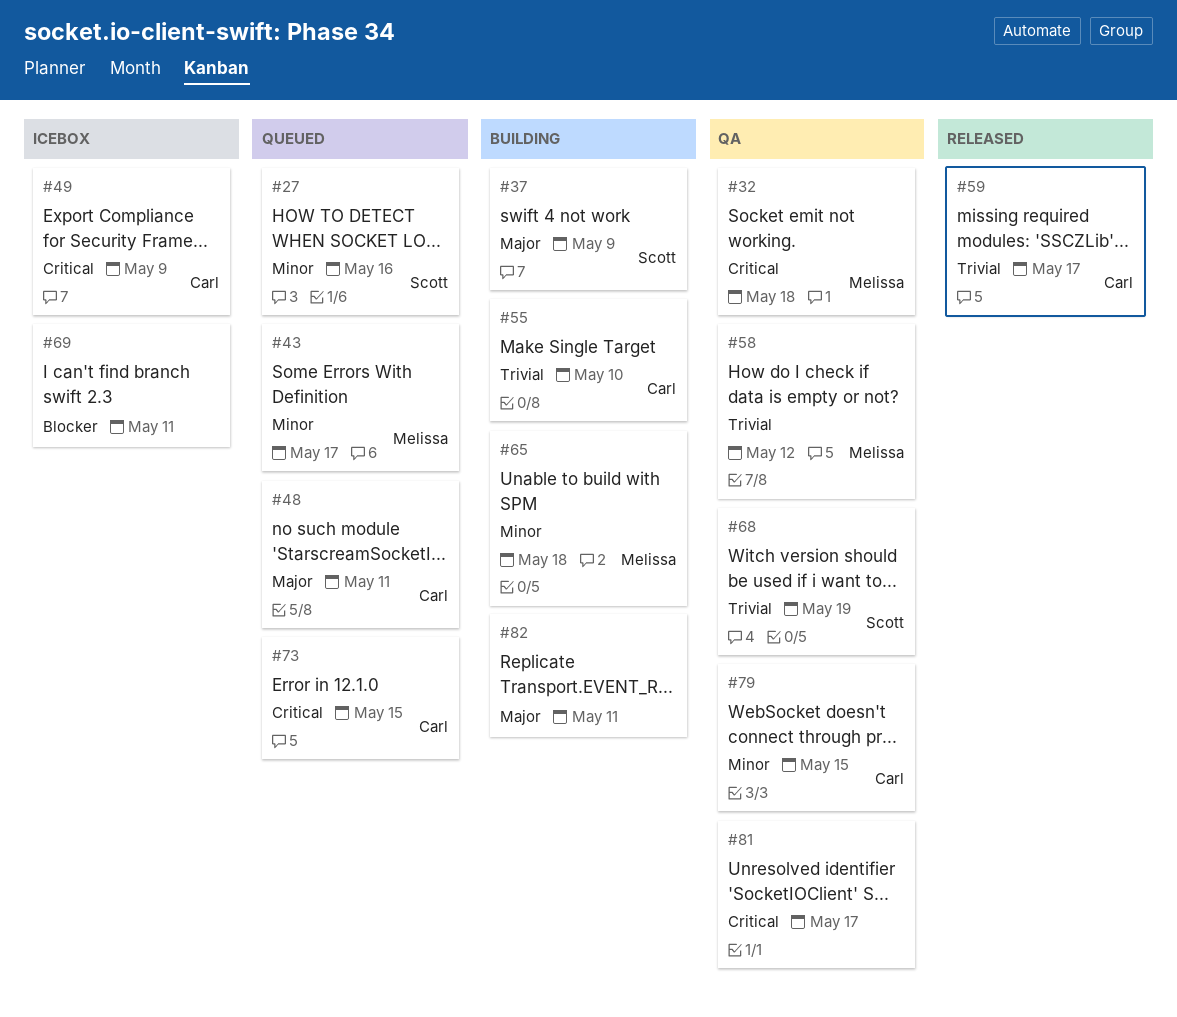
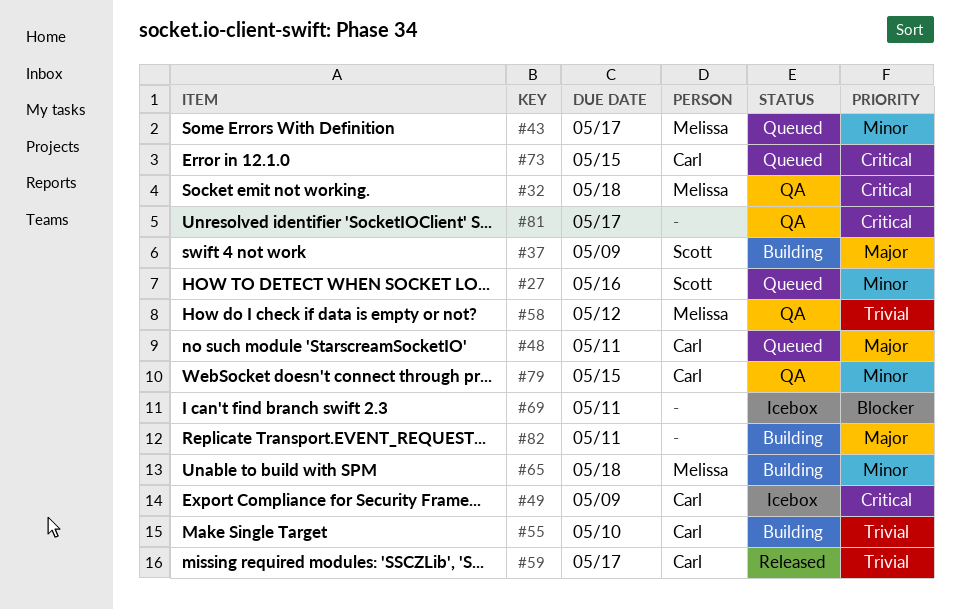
#68: present -> none

